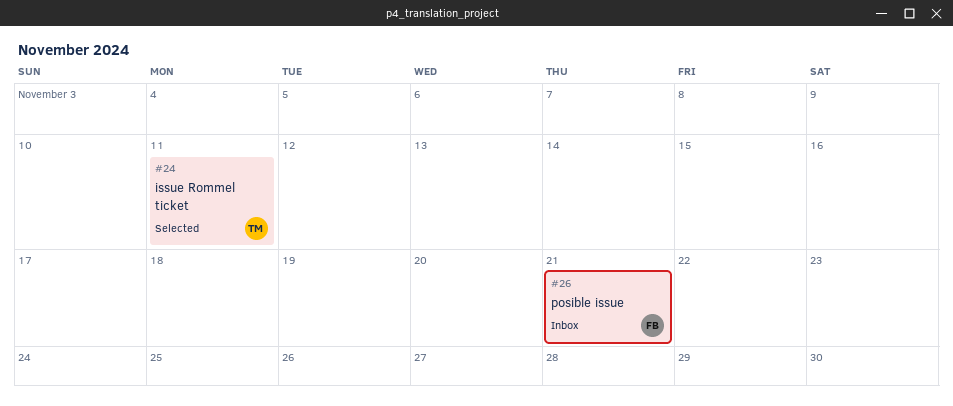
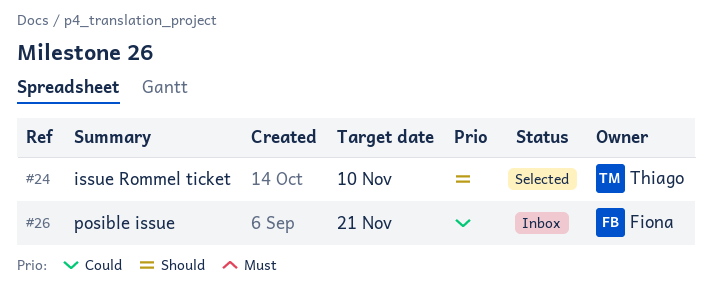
#24, due: Nov 11 -> Nov 10

